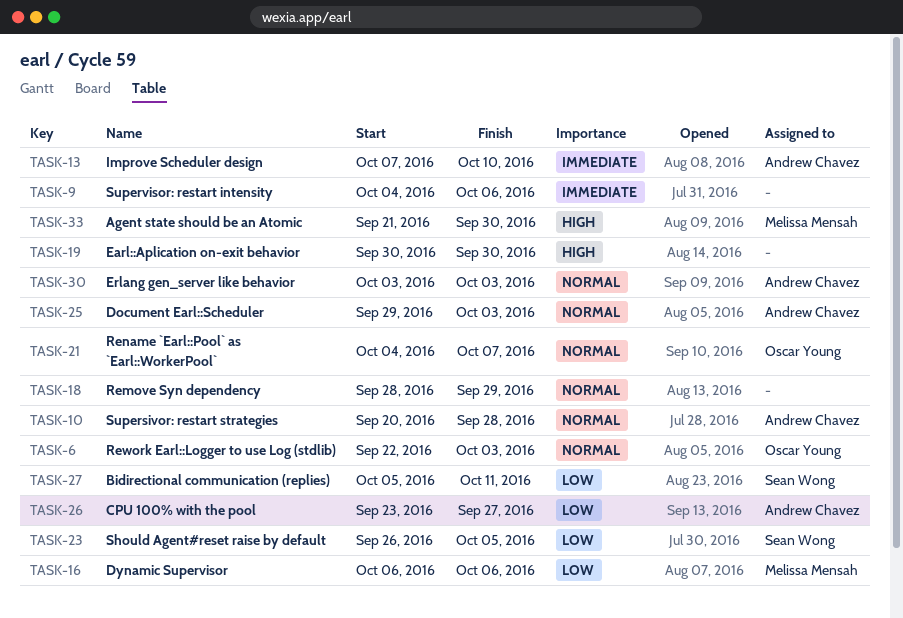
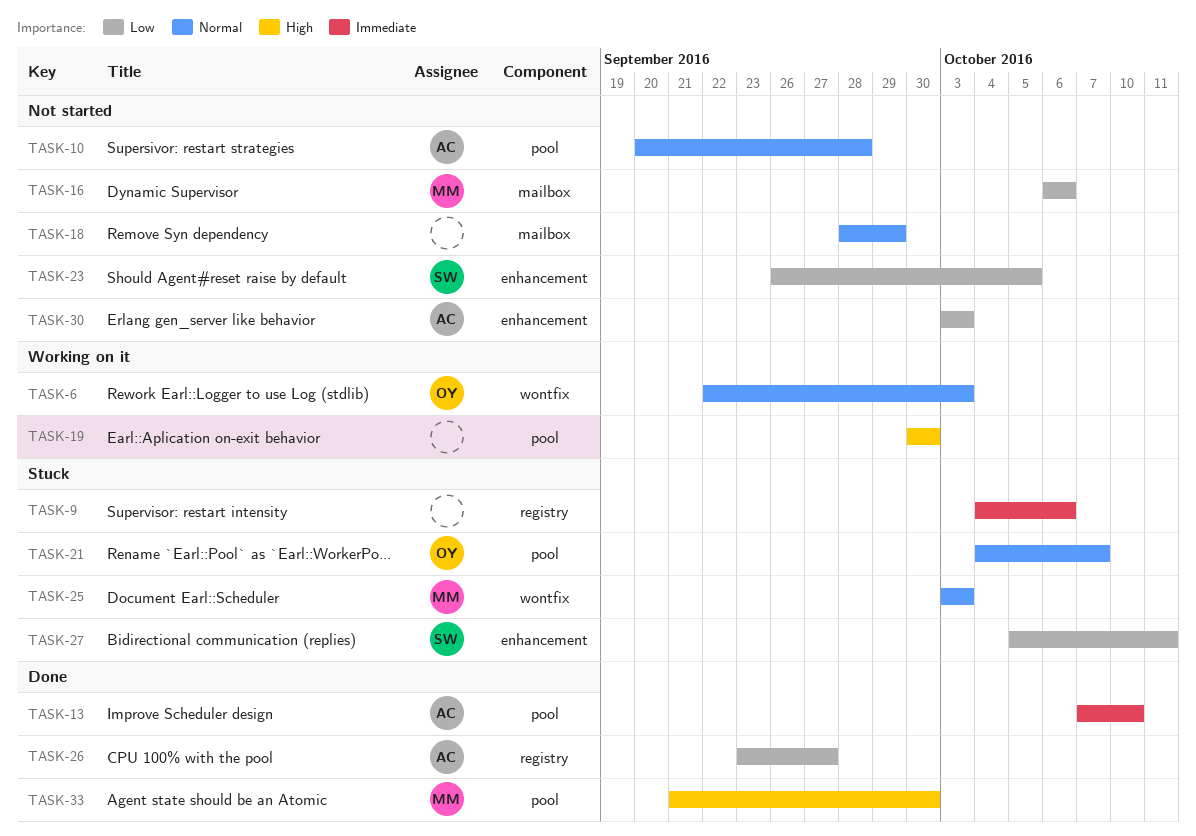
TASK-25, owner: Andrew Chavez -> Melissa Mensah
TASK-25, start: Sep 29 -> Oct 3
TASK-30, priority: Normal -> Low

